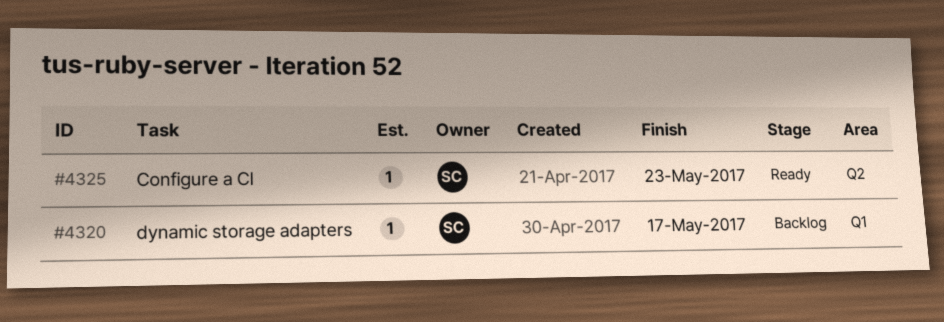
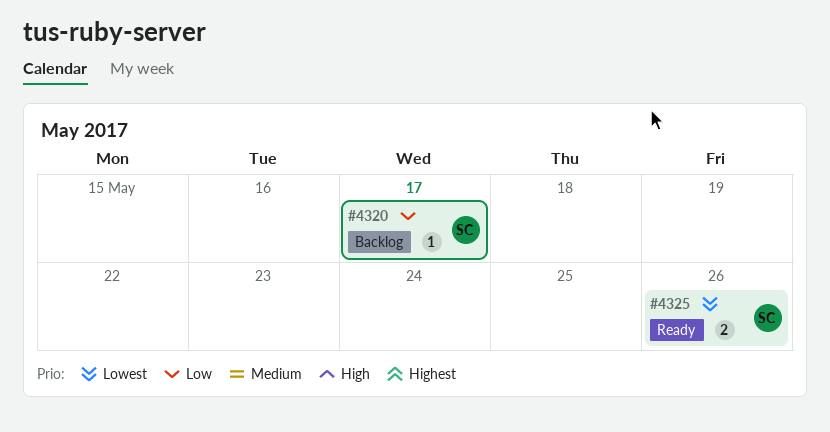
#4325, estimate: 1 -> 2
#4325, due: May 23 -> May 26

